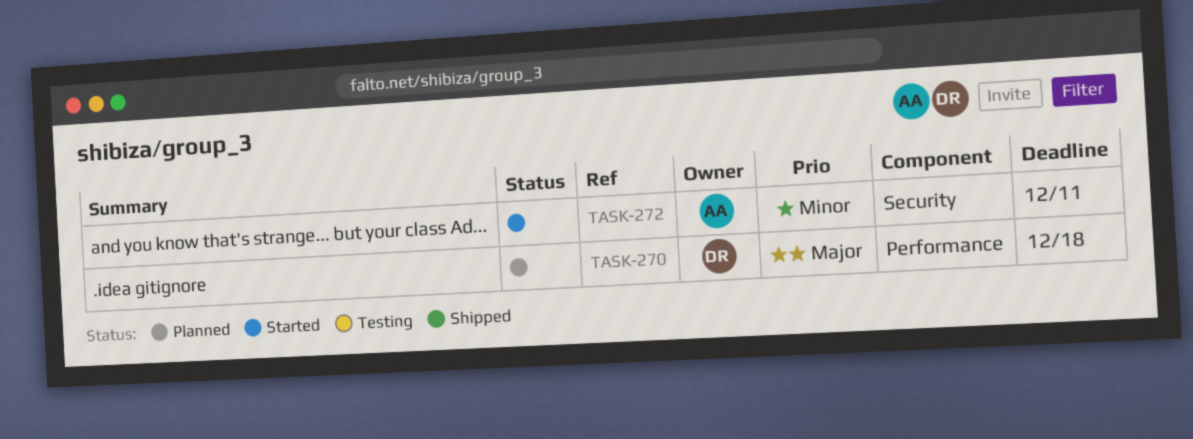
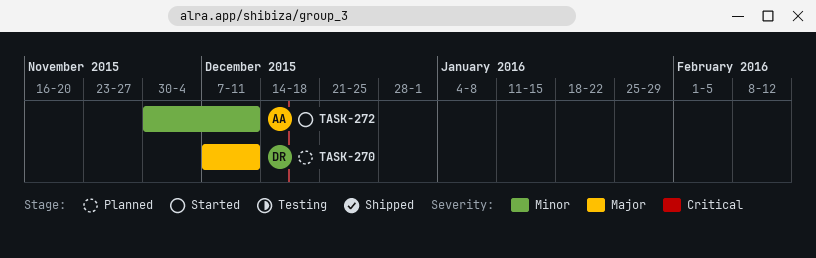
TASK-270, due: Dec 18 -> Dec 11

